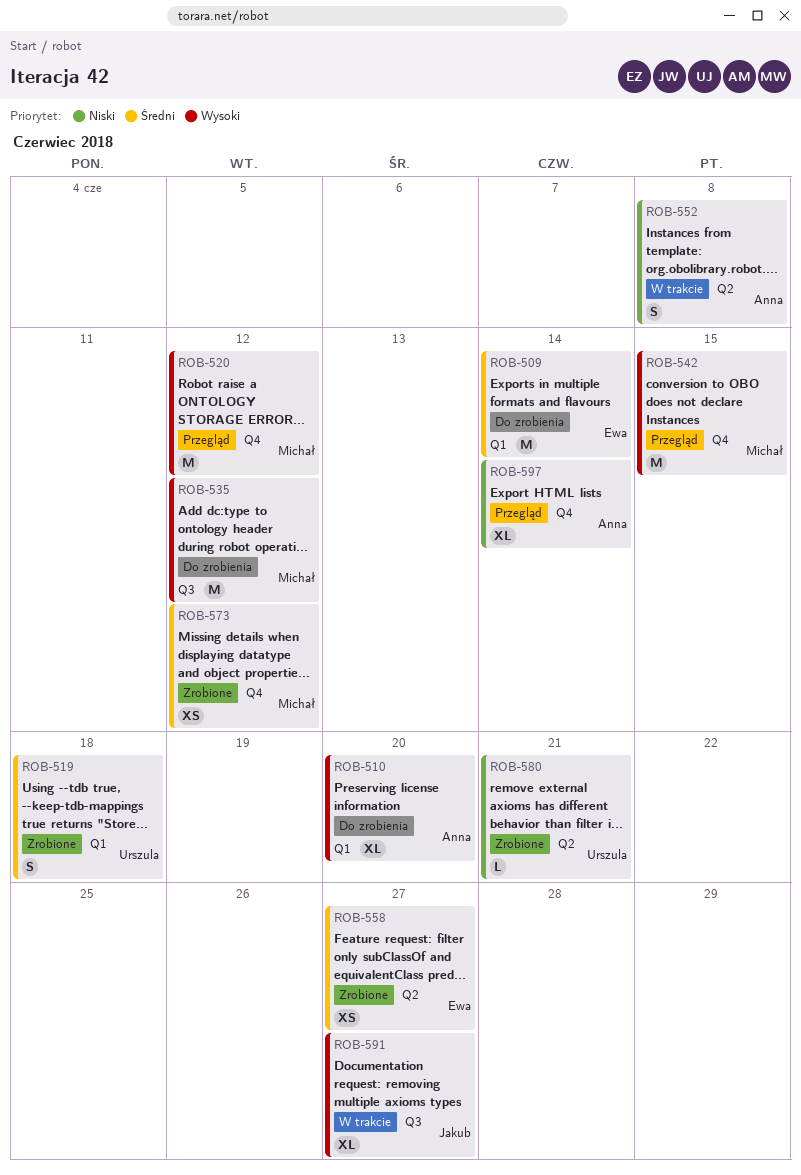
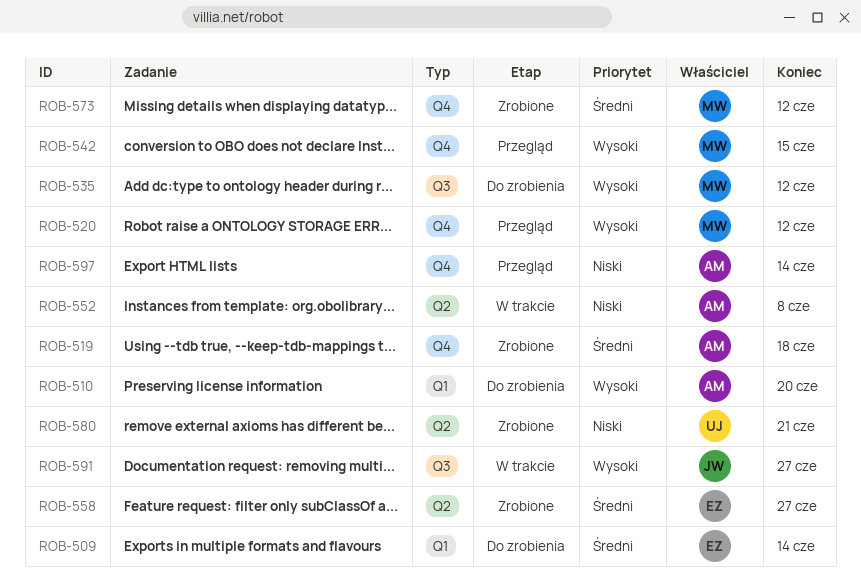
ROB-519, owner: Urszula -> Anna
ROB-519, label: Q1 -> Q4

